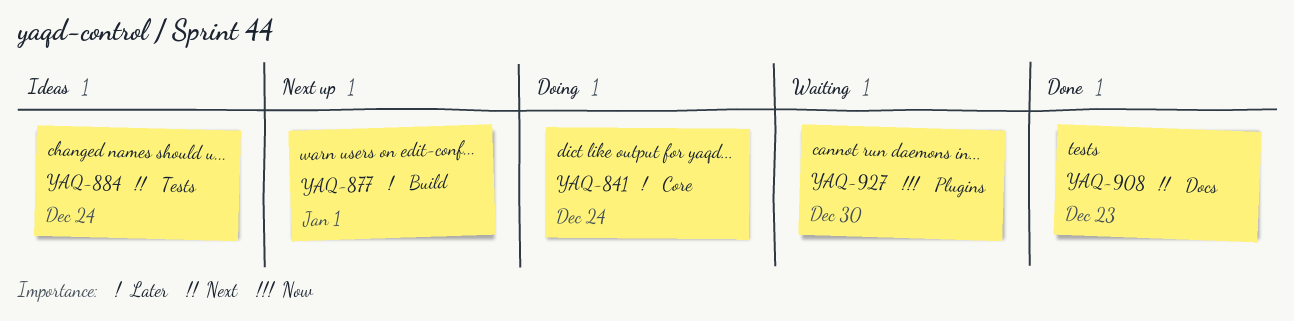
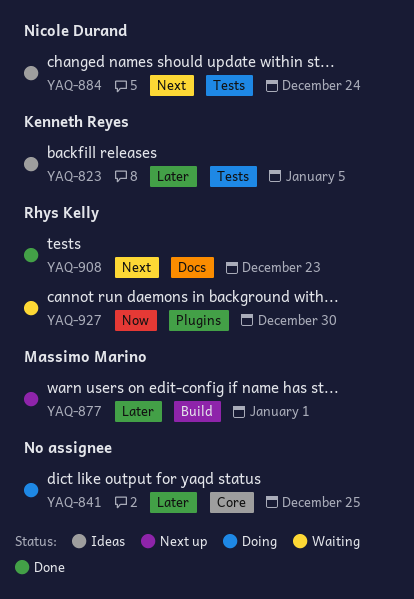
YAQ-823: none -> present
YAQ-841, due: Dec 24 -> Dec 25

